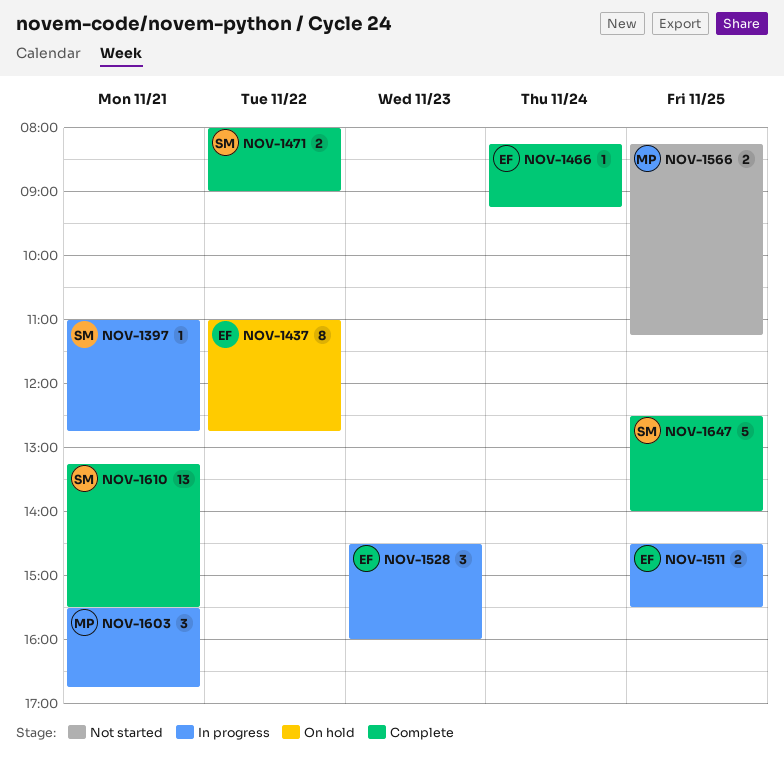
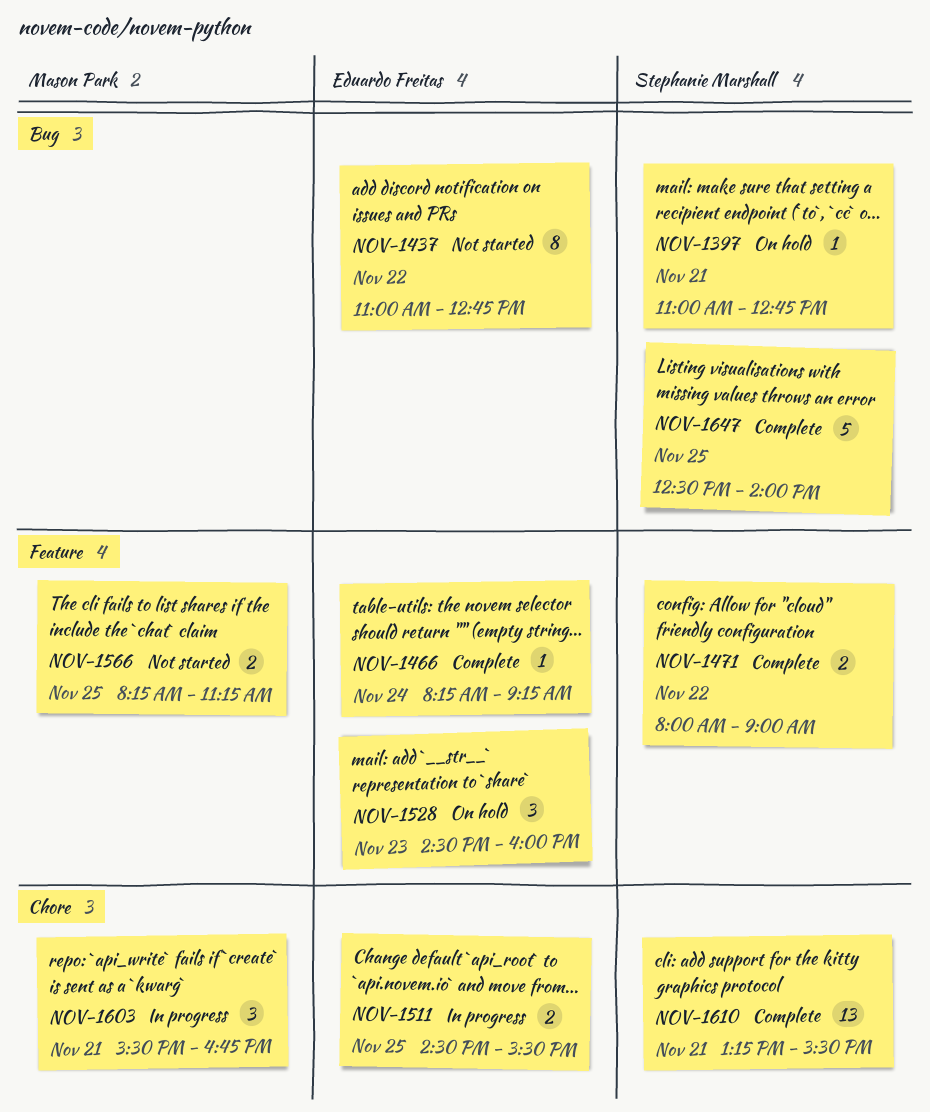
NOV-1397, status: In progress -> On hold
NOV-1437, status: On hold -> Not started
NOV-1528, status: In progress -> On hold

